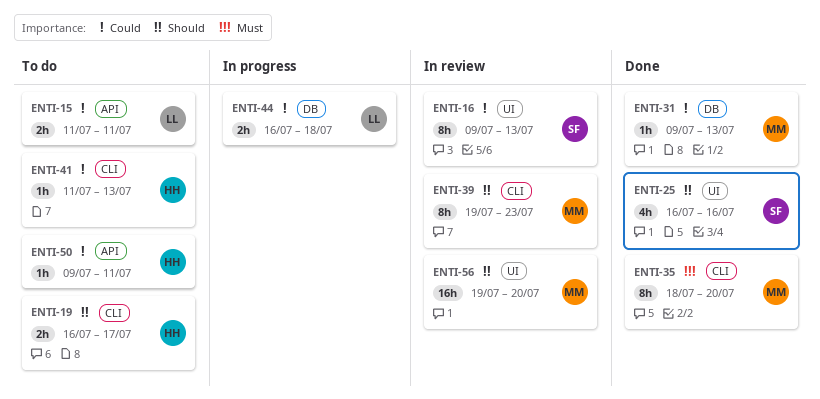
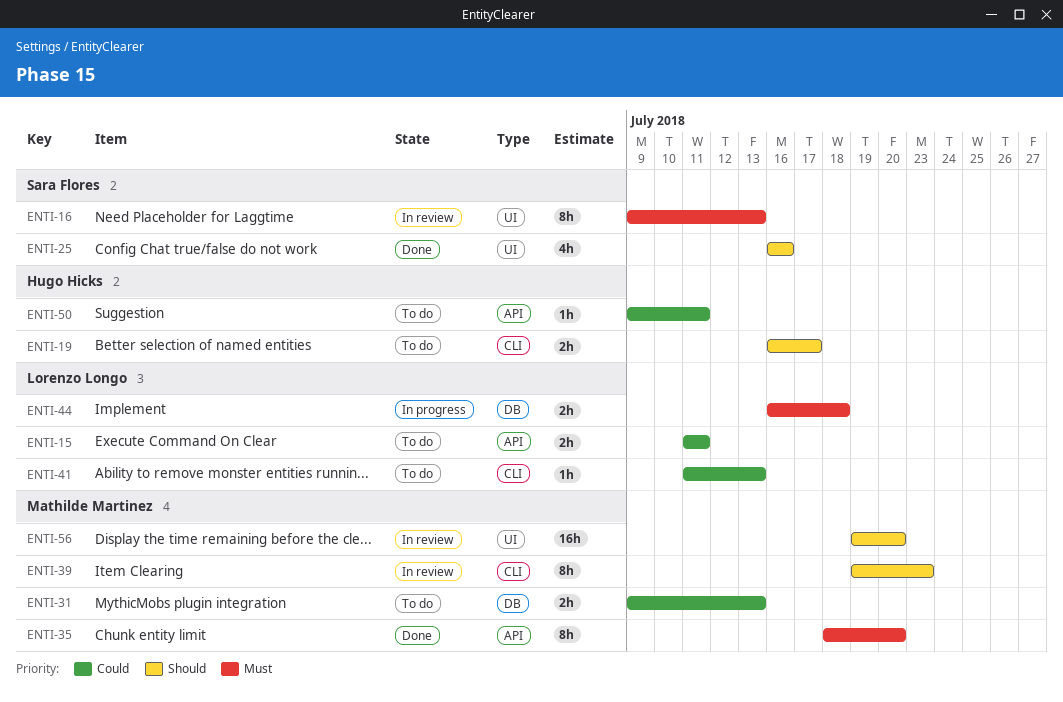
ENTI-16, priority: Could -> Must
ENTI-31, status: Done -> To do
ENTI-31, estimate: 1h -> 2h
ENTI-35, label: CLI -> API
ENTI-41, owner: Hugo Hicks -> Lorenzo Longo
ENTI-44, priority: Could -> Must

